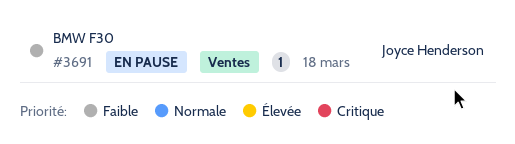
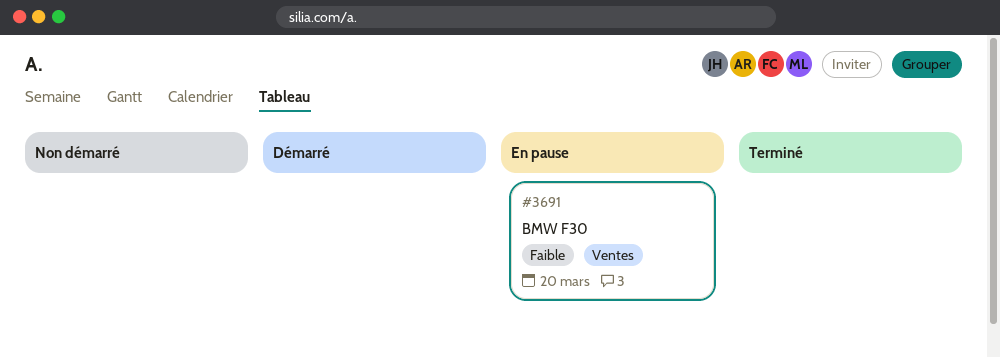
#3691, due: Mar 18 -> Mar 20

